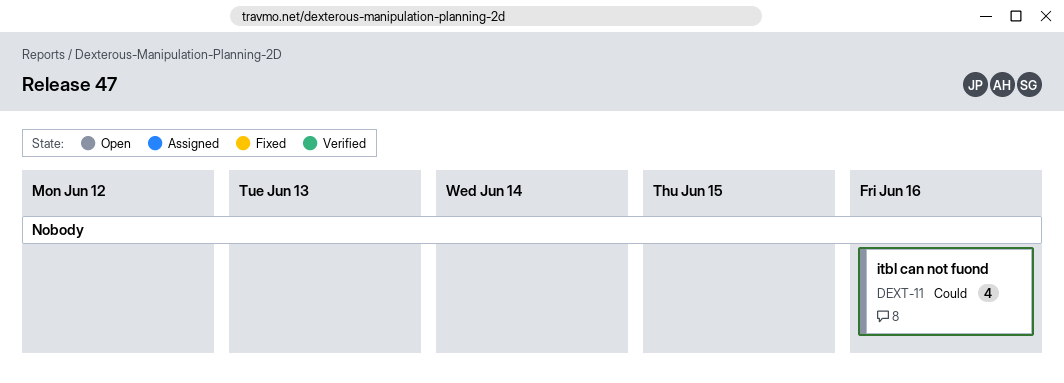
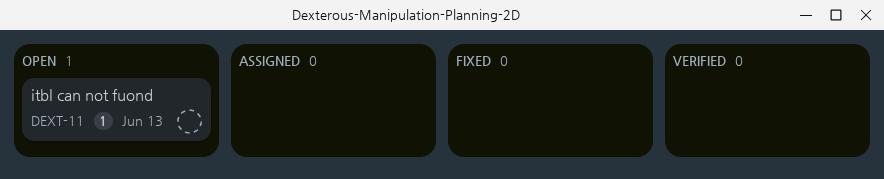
DEXT-11, estimate: 4 -> 1
DEXT-11, due: Jun 16 -> Jun 13

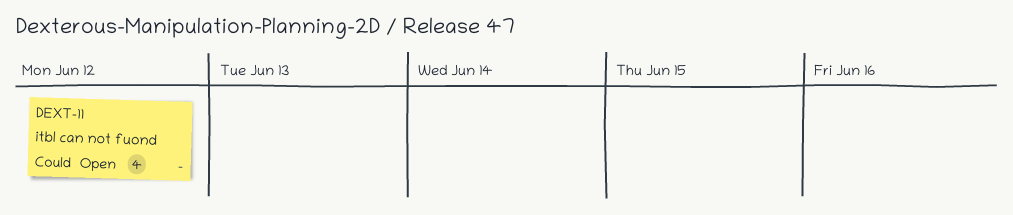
DEXT-11, estimate: 1 -> 4
DEXT-11, due: Jun 13 -> Jun 12

